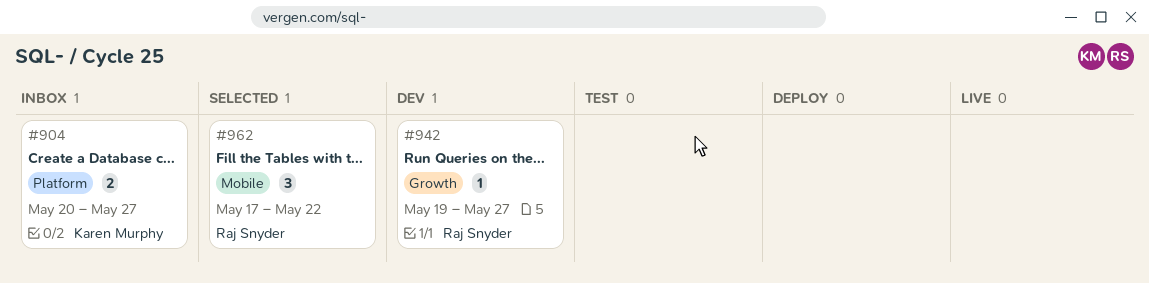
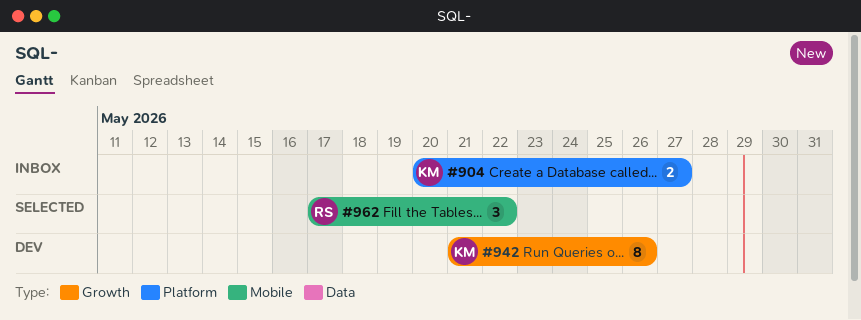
#942, owner: Raj Snyder -> Karen Murphy
#942, estimate: 1 -> 8
#942, start: May 19 -> May 21
#942, due: May 27 -> May 26

